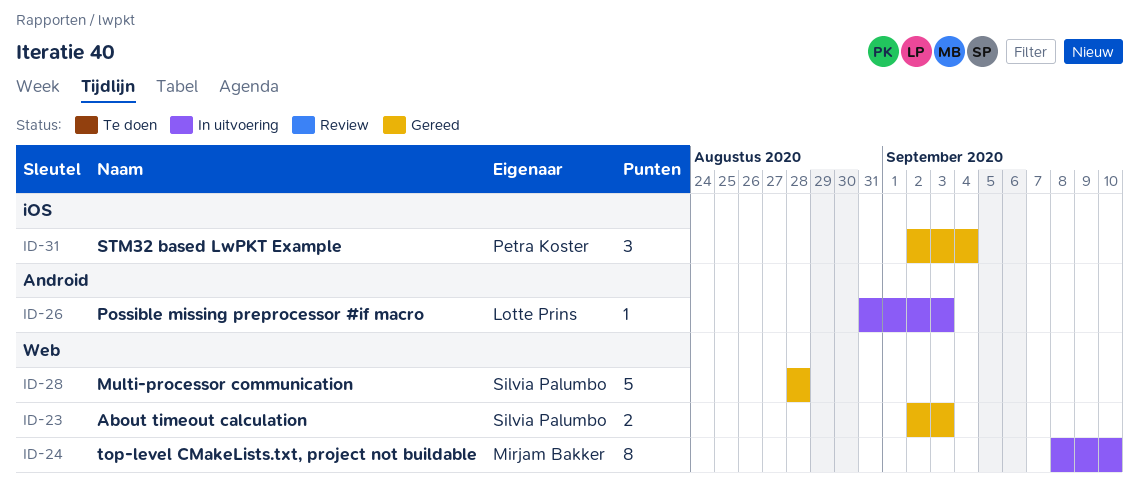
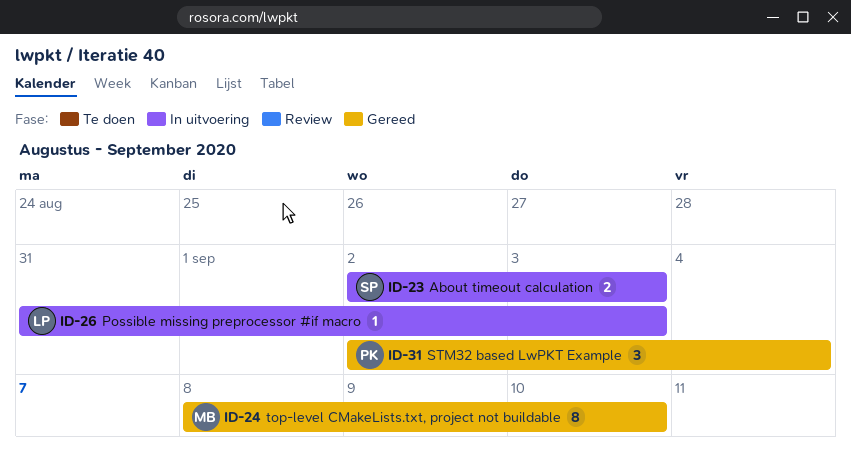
ID-23, status: Gereed -> In uitvoering
ID-24, status: In uitvoering -> Gereed
ID-28: present -> none

